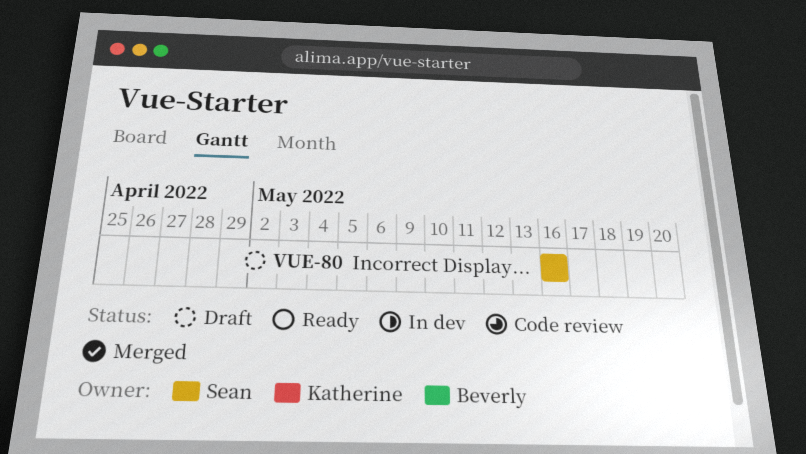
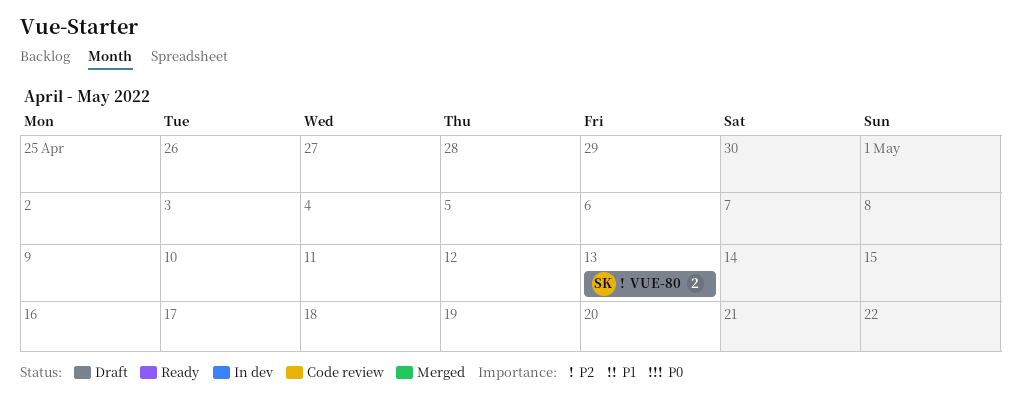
VUE-80, start: May 16 -> May 13
VUE-80, due: May 16 -> May 13

